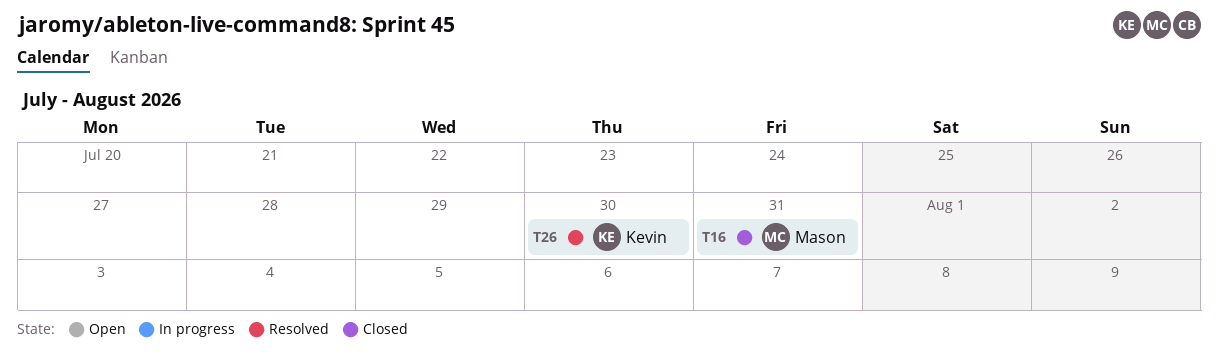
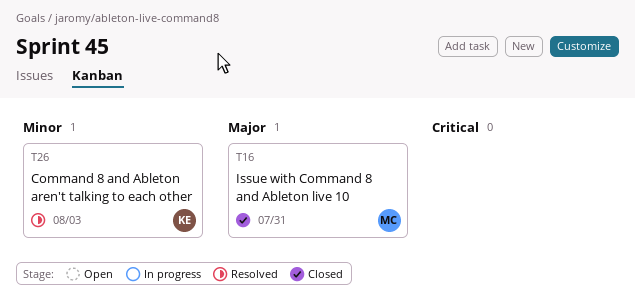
T26, due: Jul 30 -> Aug 3

